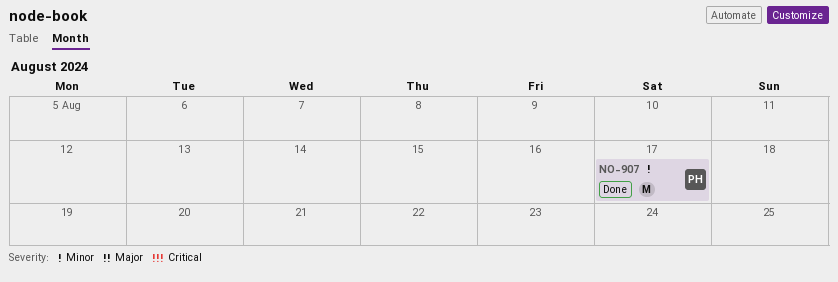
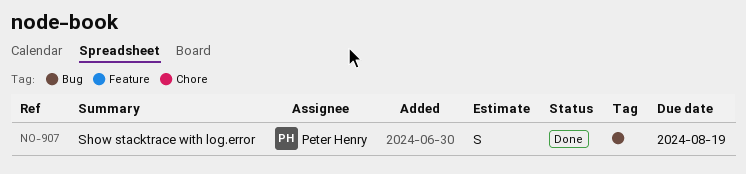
NO-907, estimate: M -> S
NO-907, due: Aug 17 -> Aug 19

